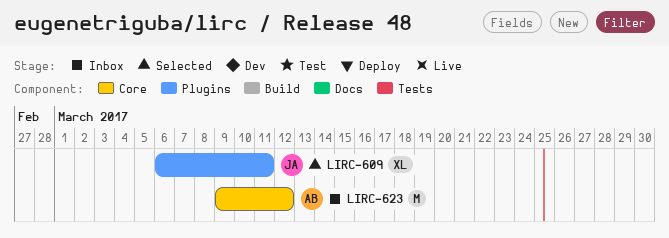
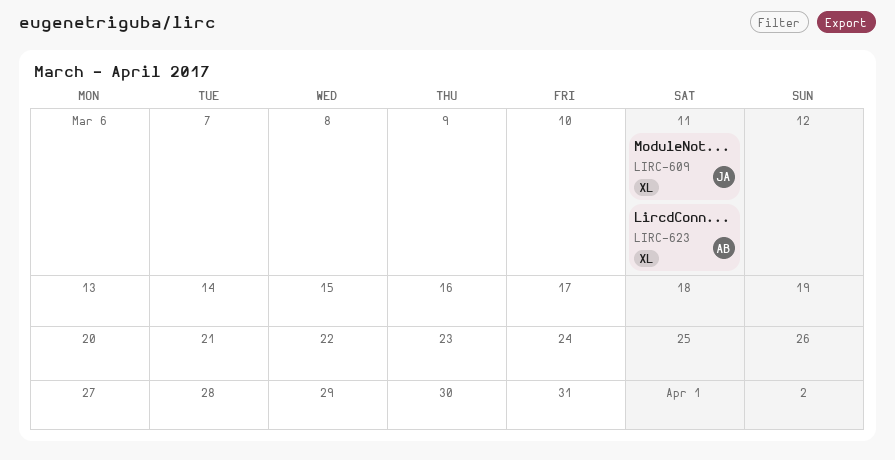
LIRC-623, estimate: M -> XL
LIRC-623, due: Mar 12 -> Mar 11

